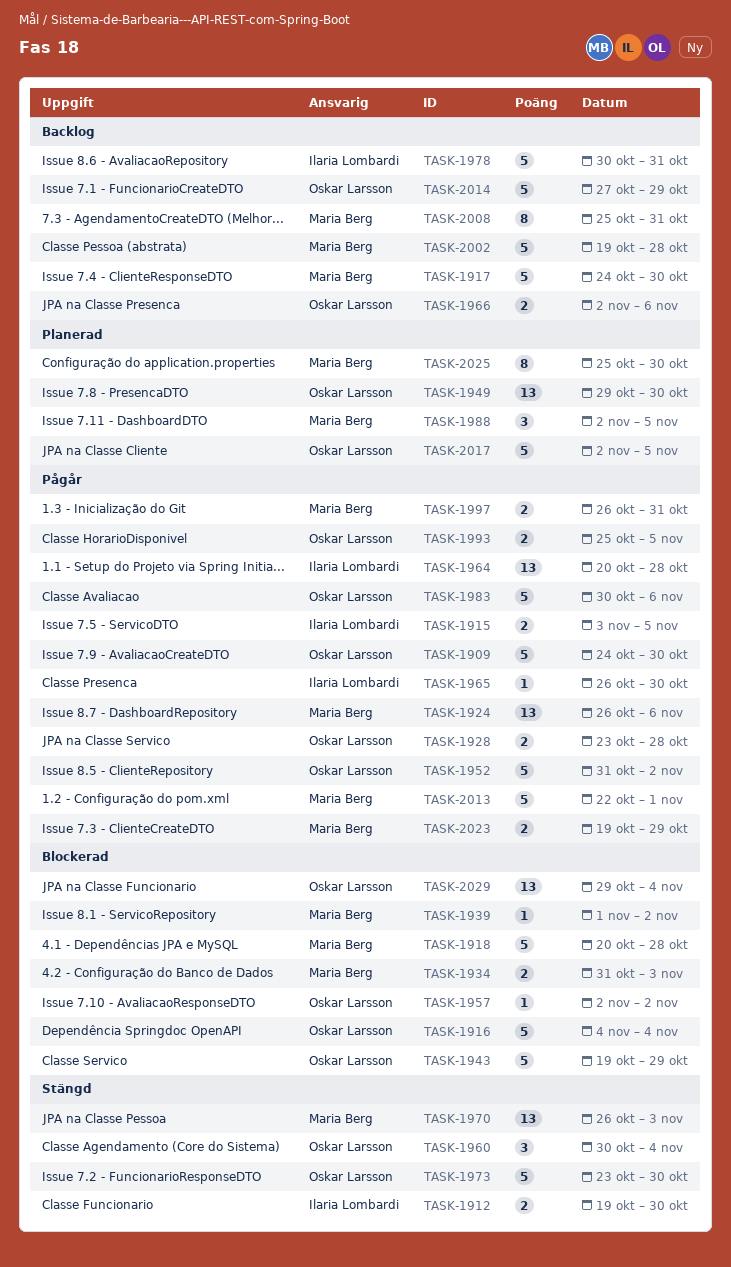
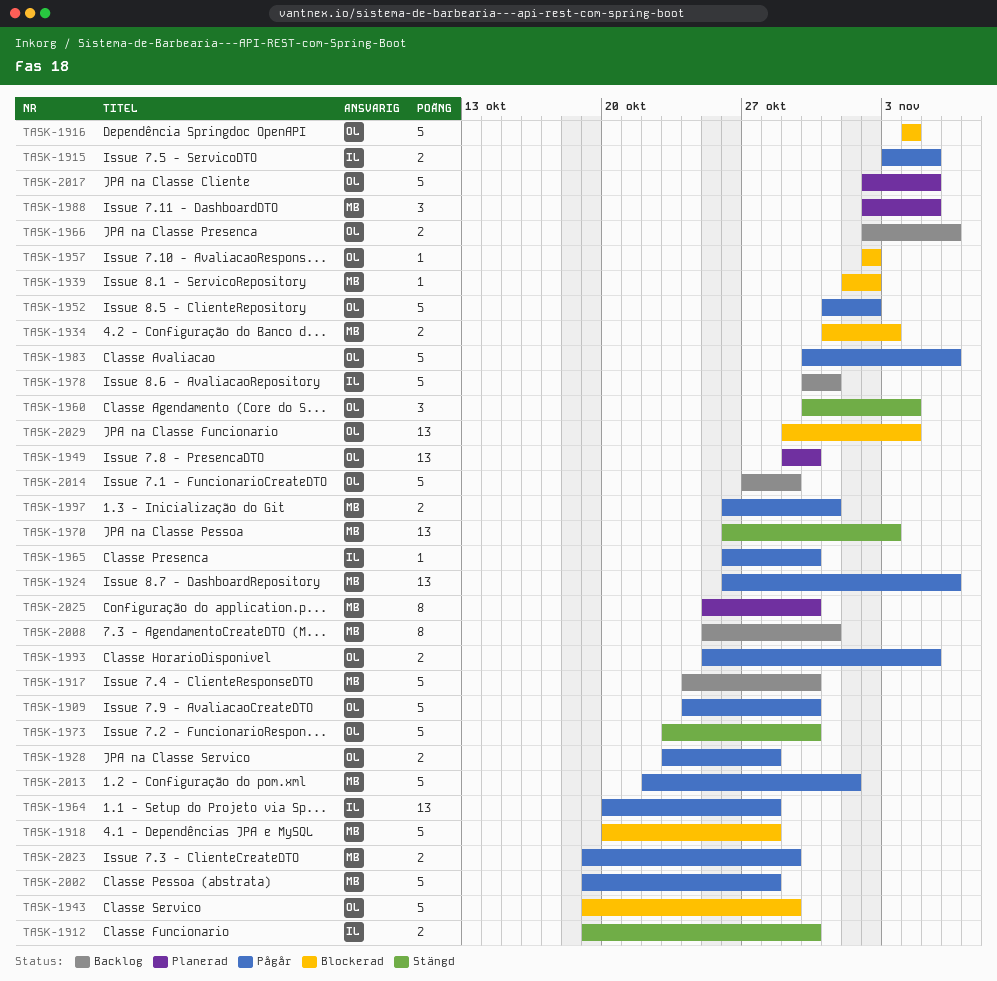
TASK-2002, status: Backlog -> Pågår

